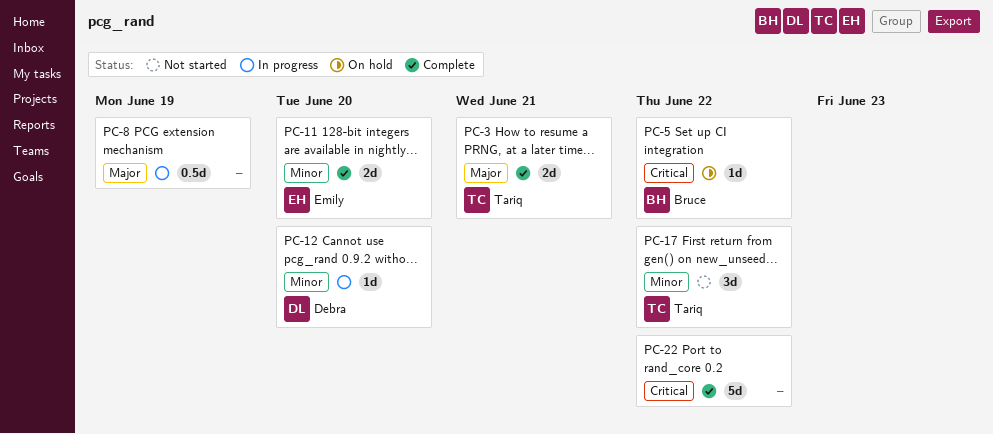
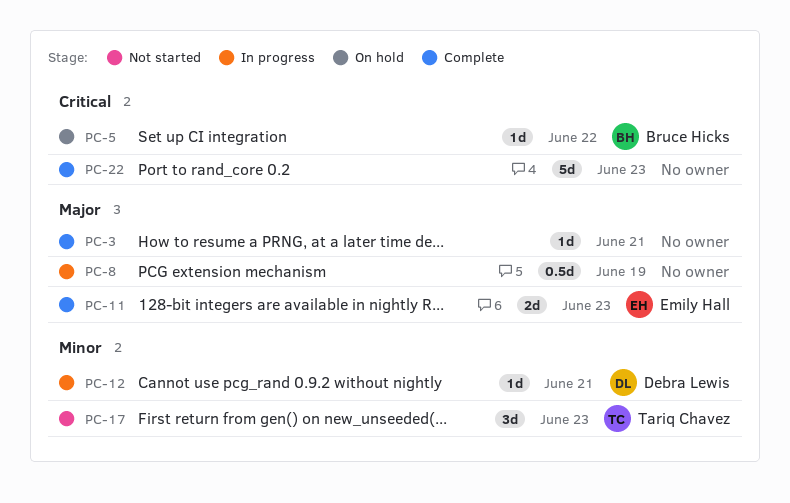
PC-3, owner: Tariq Chavez -> none
PC-3, estimate: 2d -> 1d
PC-11, priority: Minor -> Major
PC-11, due: Jun 20 -> Jun 23
PC-12, due: Jun 20 -> Jun 21
PC-17, due: Jun 22 -> Jun 23
PC-22, due: Jun 22 -> Jun 23

